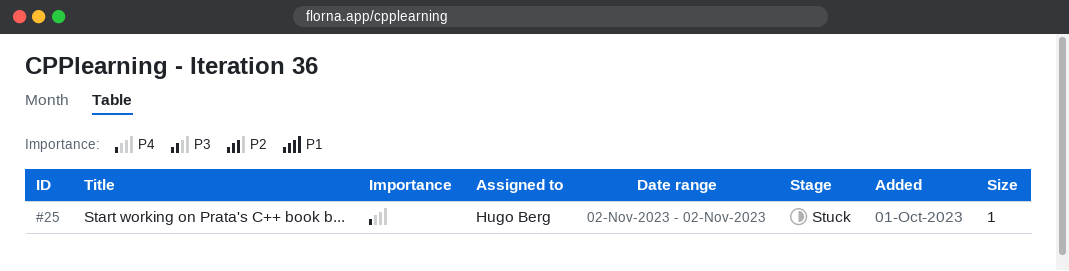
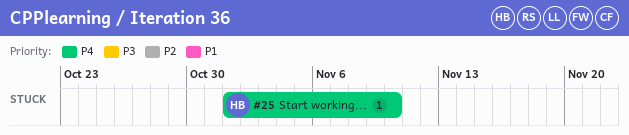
#25, start: Nov 2 -> Nov 1
#25, due: Nov 2 -> Nov 10

